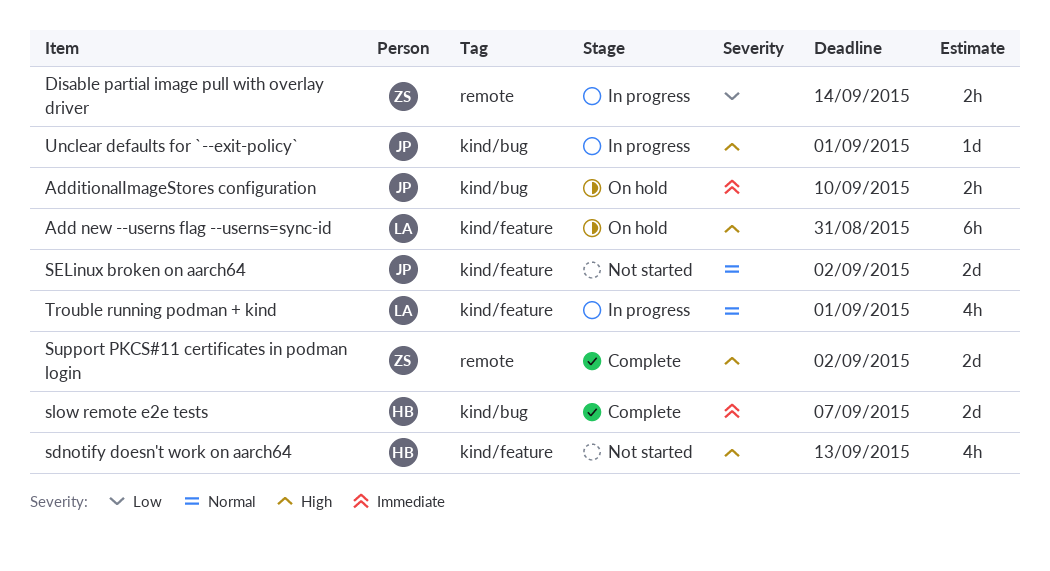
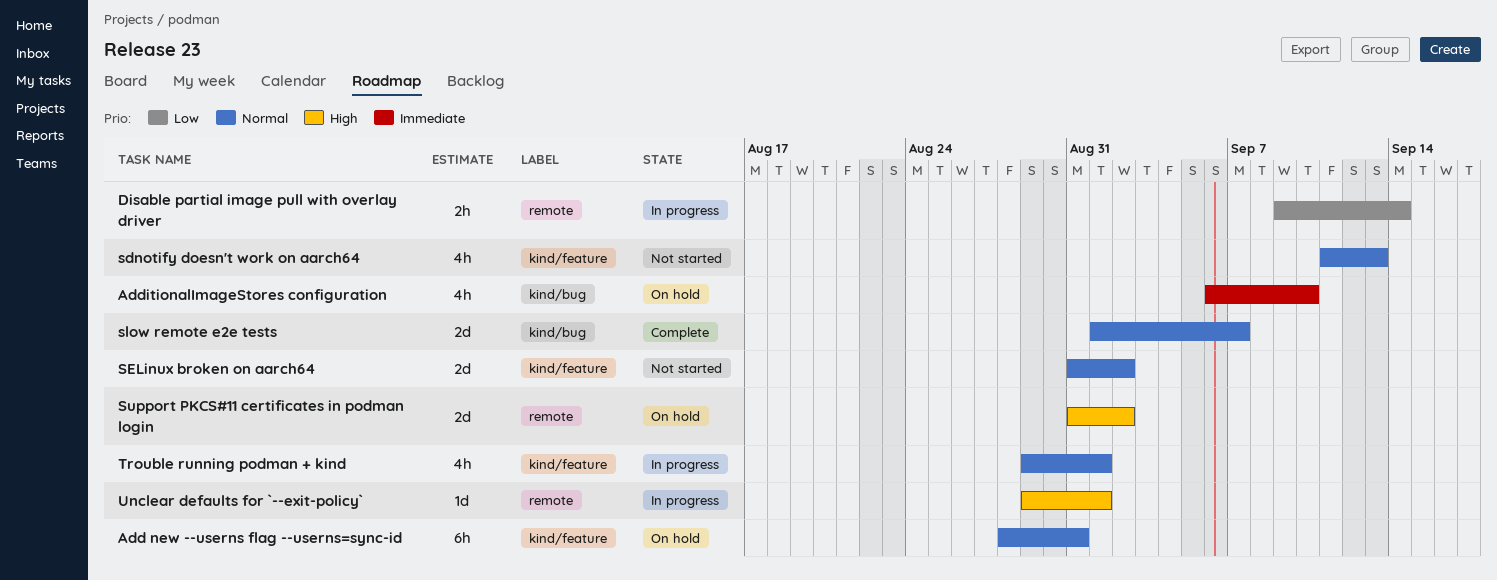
Add new --userns flag --userns=sync-id, priority: High -> Normal
AdditionalImageStores configuration, estimate: 2h -> 4h
sdnotify doesn't work on aarch64, priority: High -> Normal
slow remote e2e tests, priority: Immediate -> Normal
Support PKCS#11 certificates in podman login, status: Complete -> On hold
Unclear defaults for `--exit-policy`, label: kind/bug -> remote

